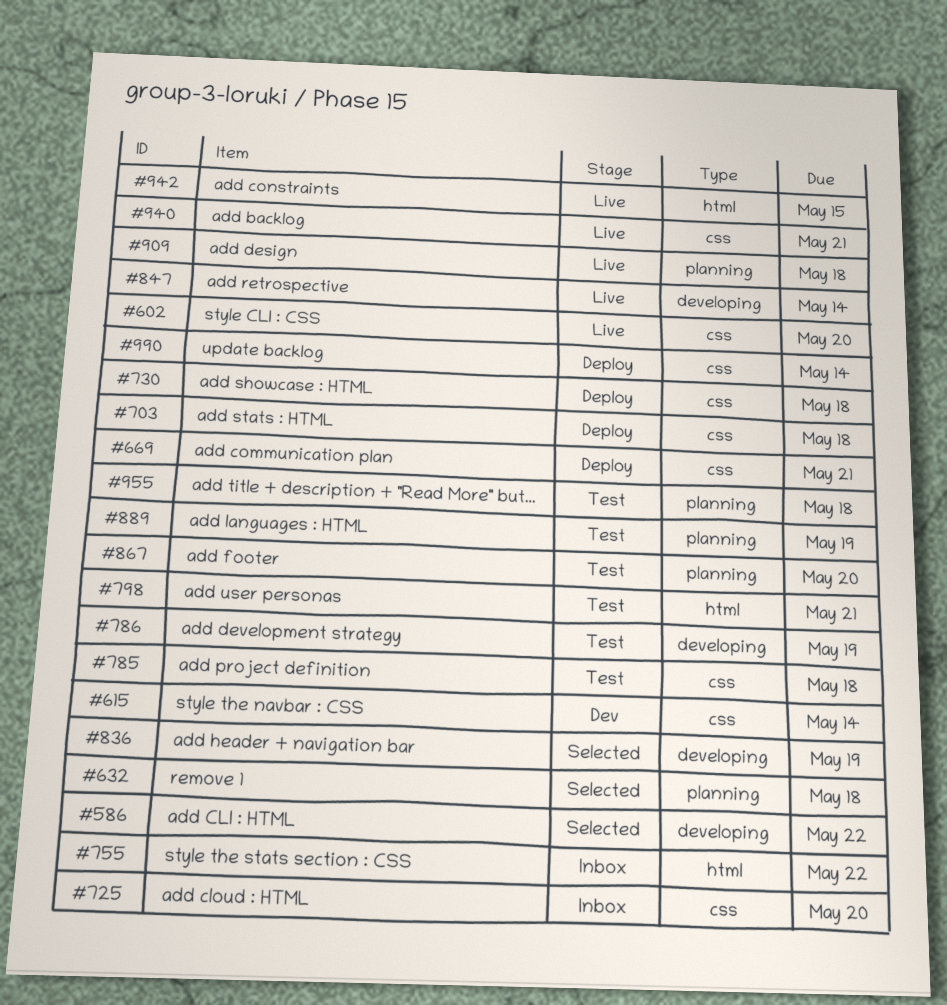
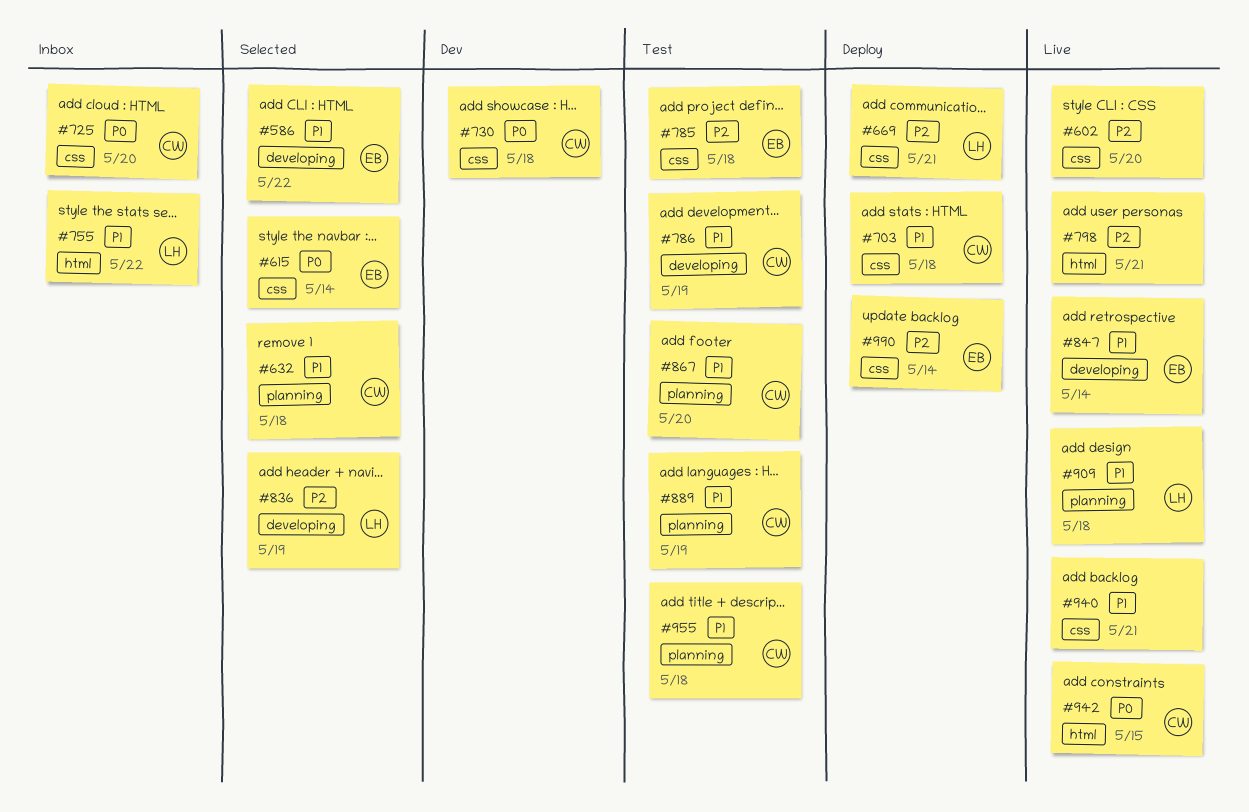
#615, status: Dev -> Selected
#730, status: Deploy -> Dev
#798, status: Test -> Live

